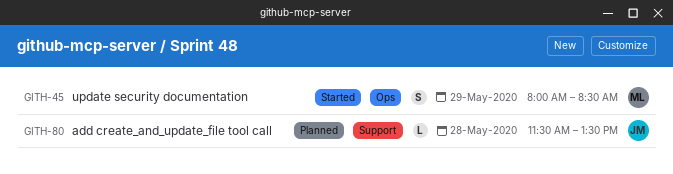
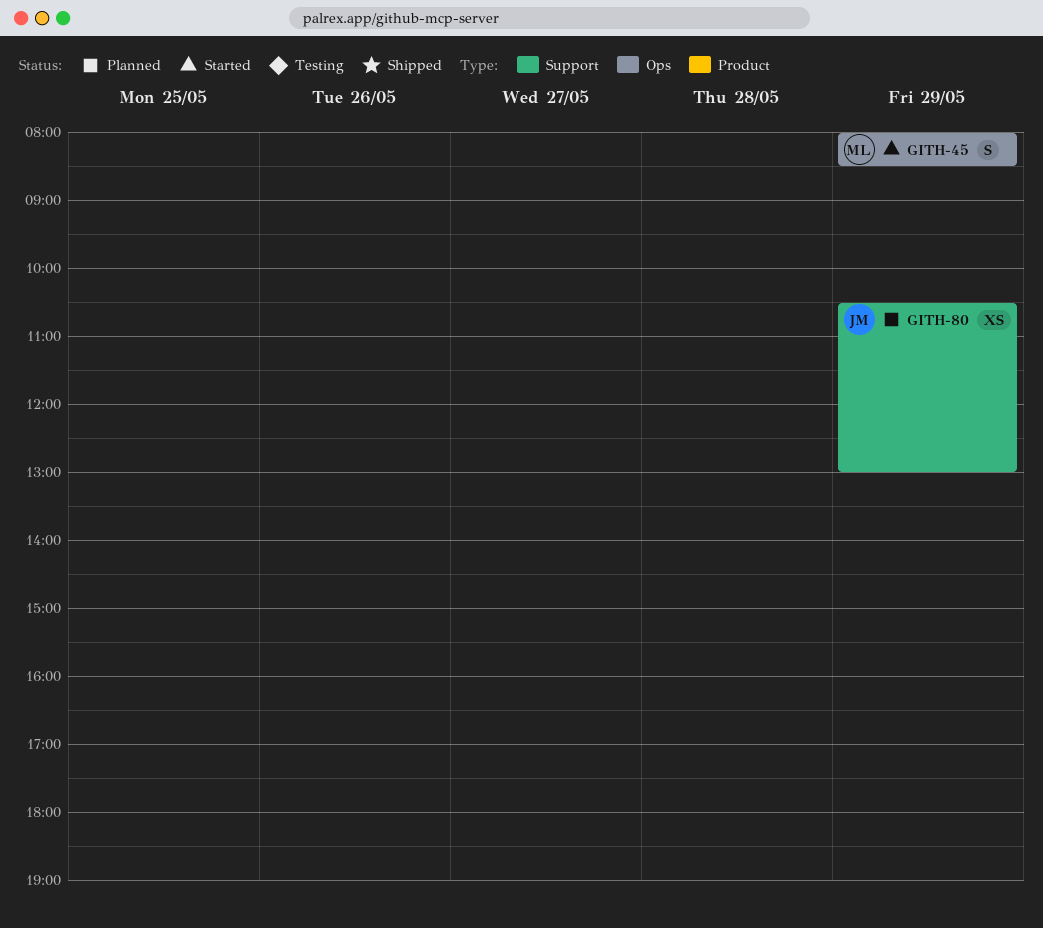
GITH-80, estimate: L -> XS
GITH-80, day: May 28 -> May 29
GITH-80, begins: 11:30 -> 10:30
GITH-80, ends: 13:30 -> 13:00

